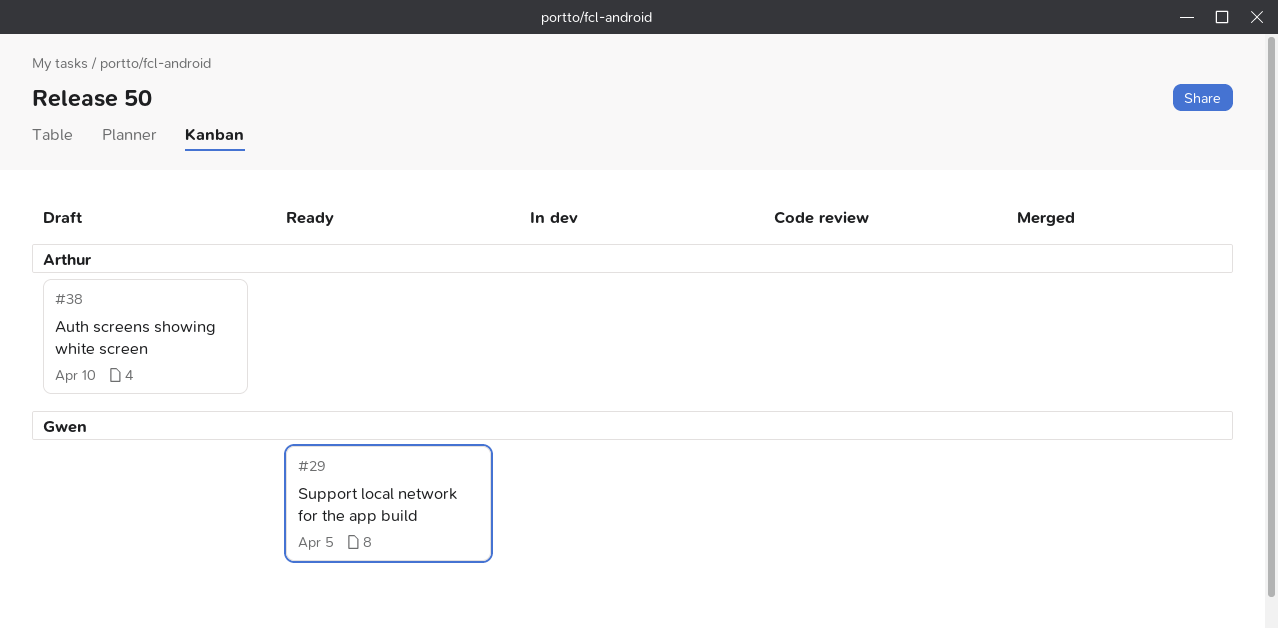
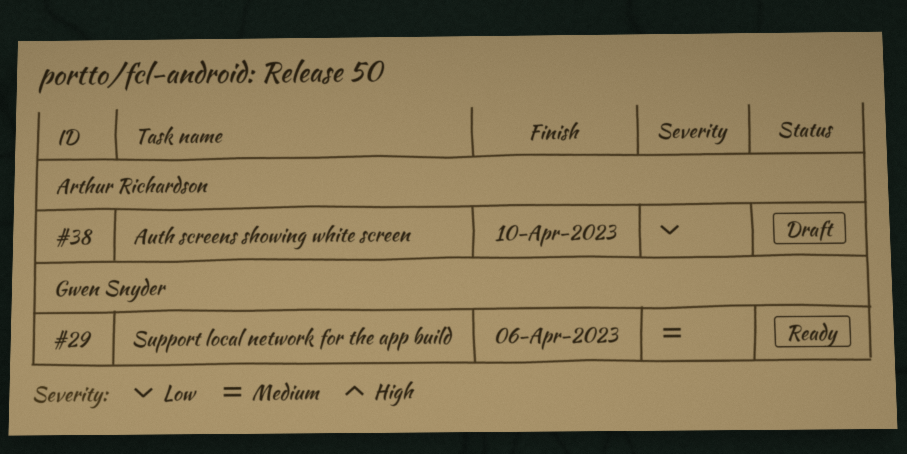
#29, due: Apr 5 -> Apr 6

